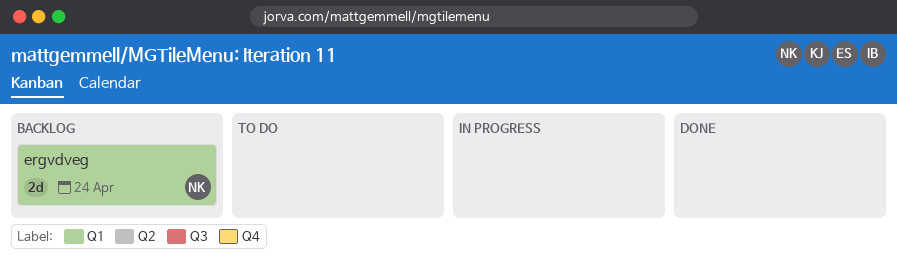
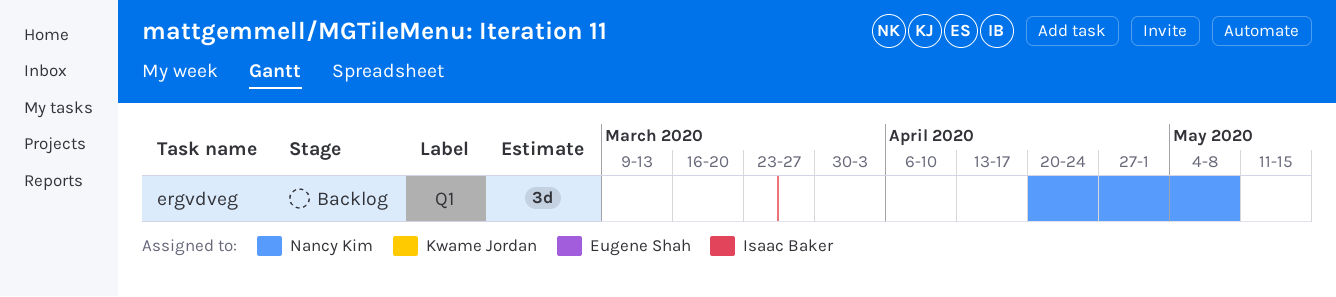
ergvdveg, estimate: 2d -> 3d
ergvdveg, due: Apr 24 -> May 8

